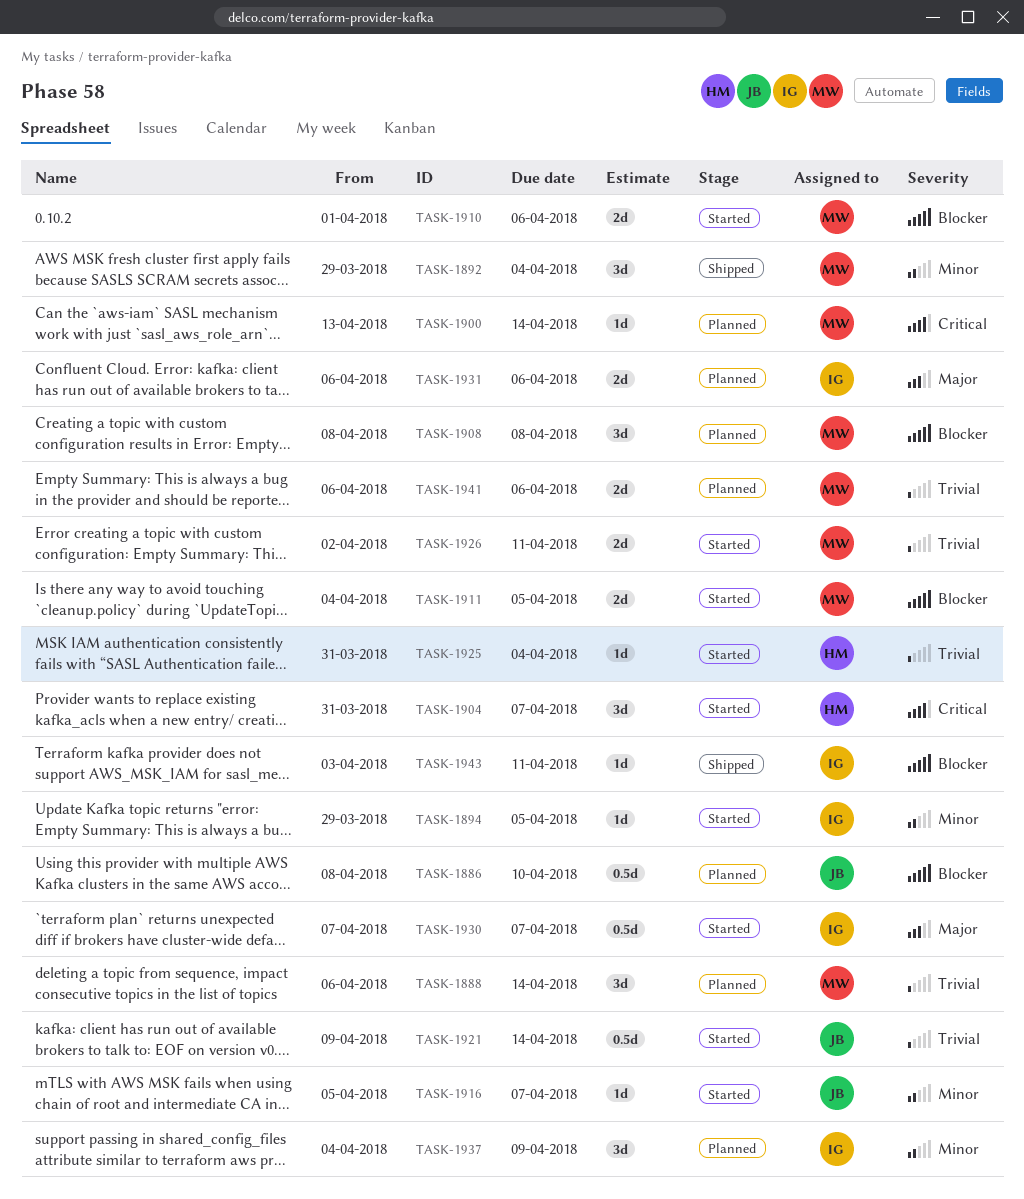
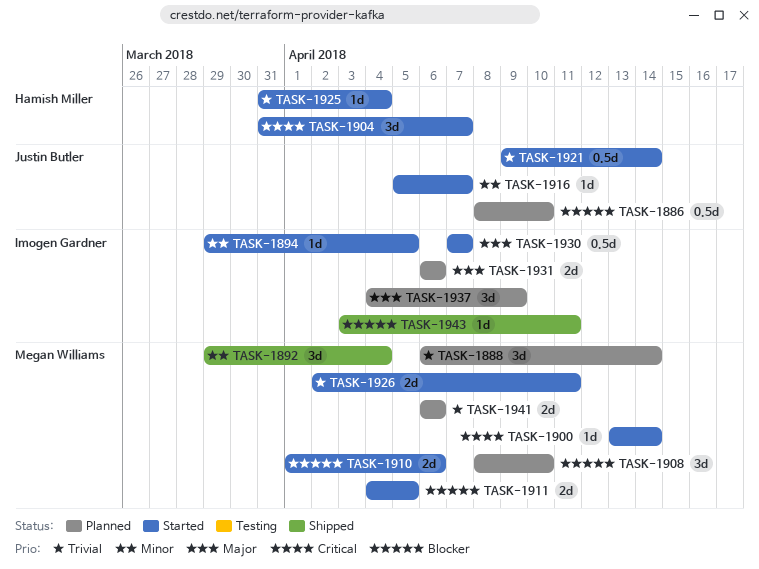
TASK-1900, status: Planned -> Started
TASK-1908, due: Apr 8 -> Apr 10
TASK-1937, priority: Minor -> Major

